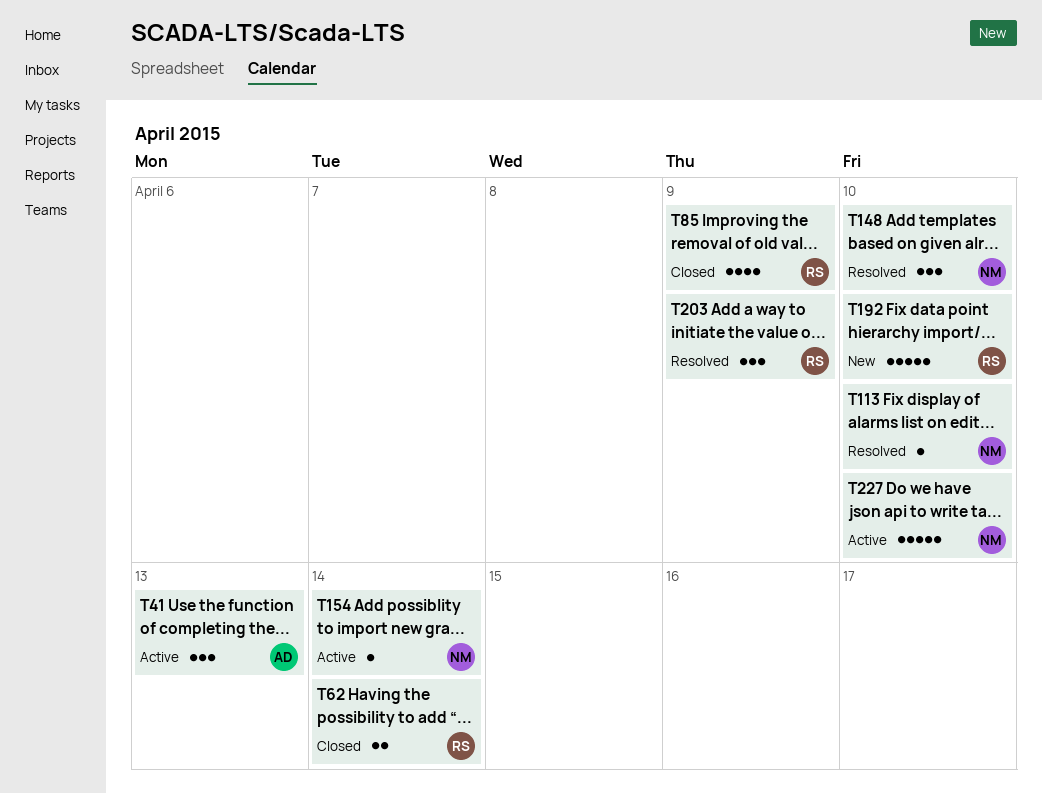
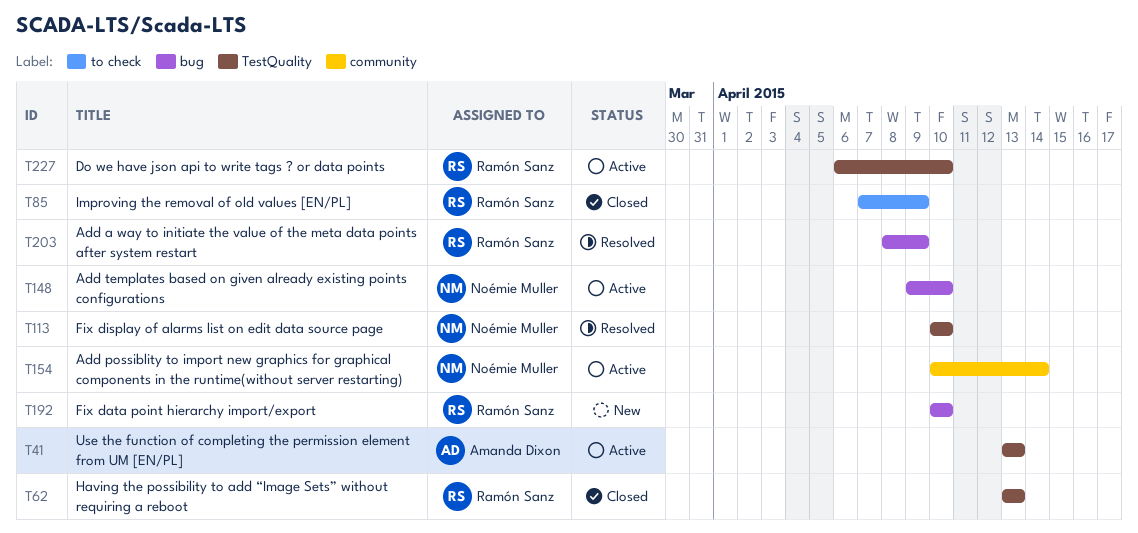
T62, due: Apr 14 -> Apr 13
T148, status: Resolved -> Active
T227, owner: Noémie Muller -> Ramón Sanz

